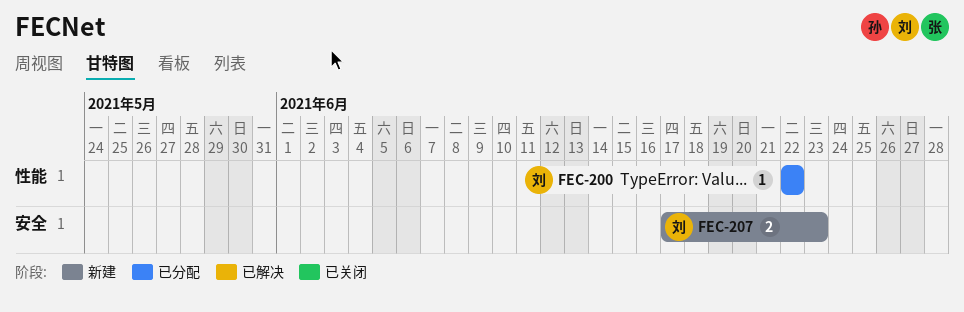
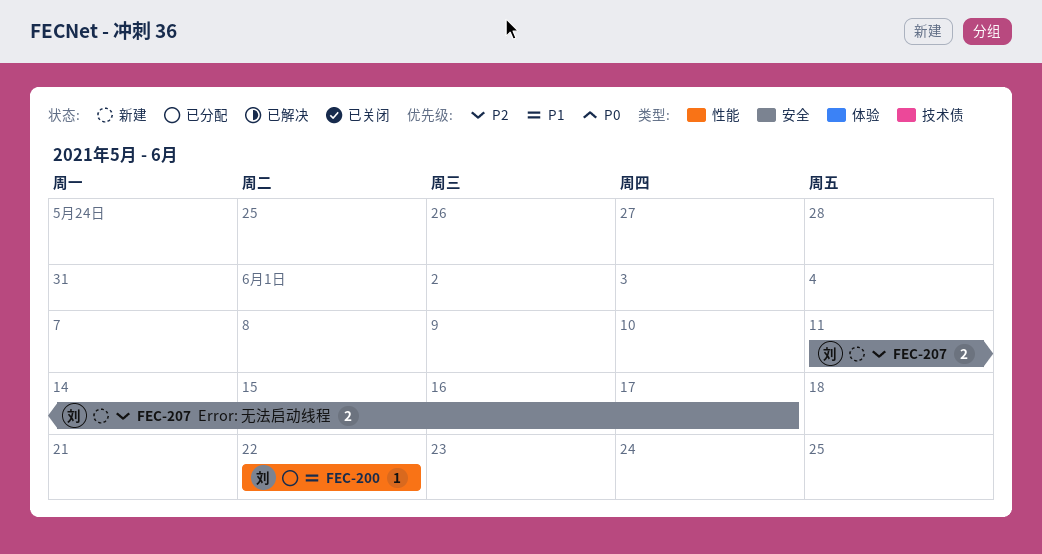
FEC-207, start: Jun 17 -> Jun 11
FEC-207, due: Jun 23 -> Jun 17

